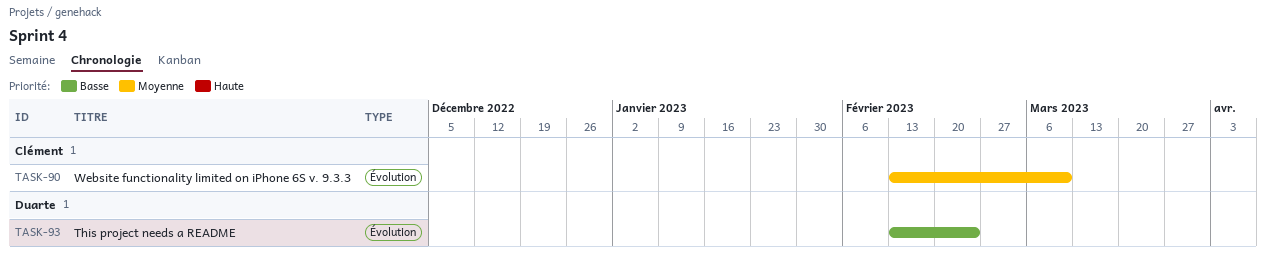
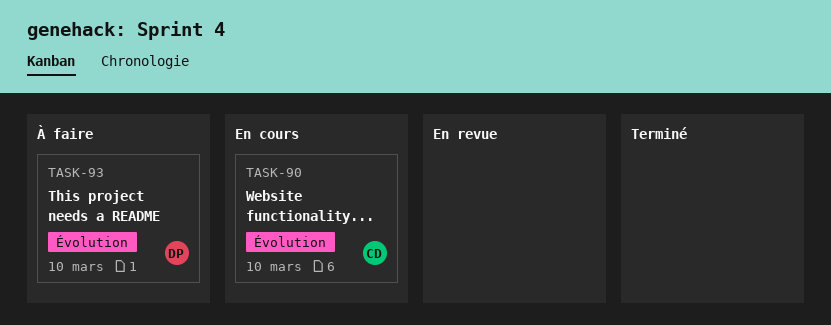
TASK-93, due: Feb 24 -> Mar 10

